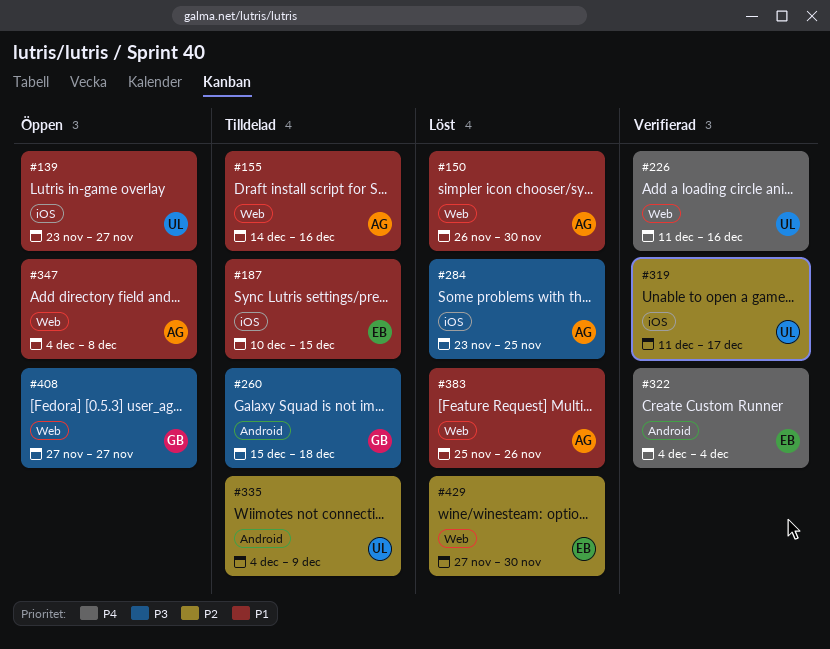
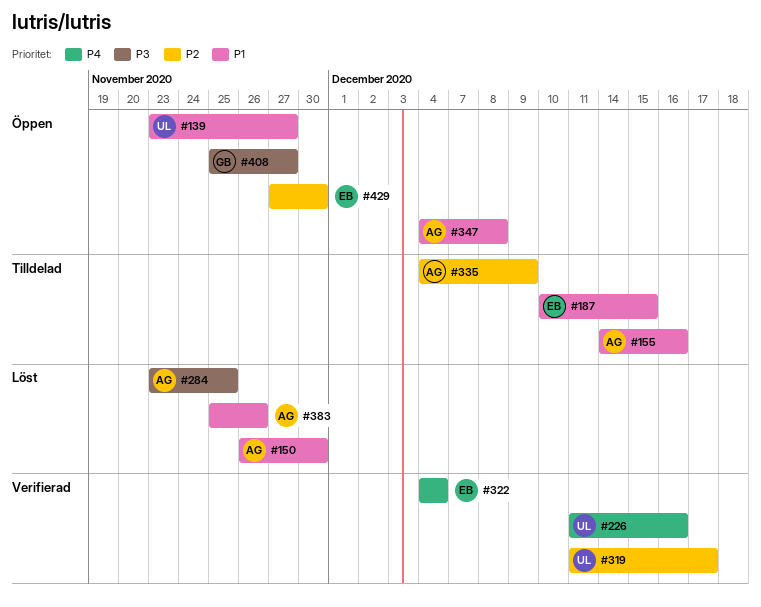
#260: present -> none
#335, owner: UL -> AG
#408, start: Nov 27 -> Nov 25
#429, status: Löst -> Öppen

